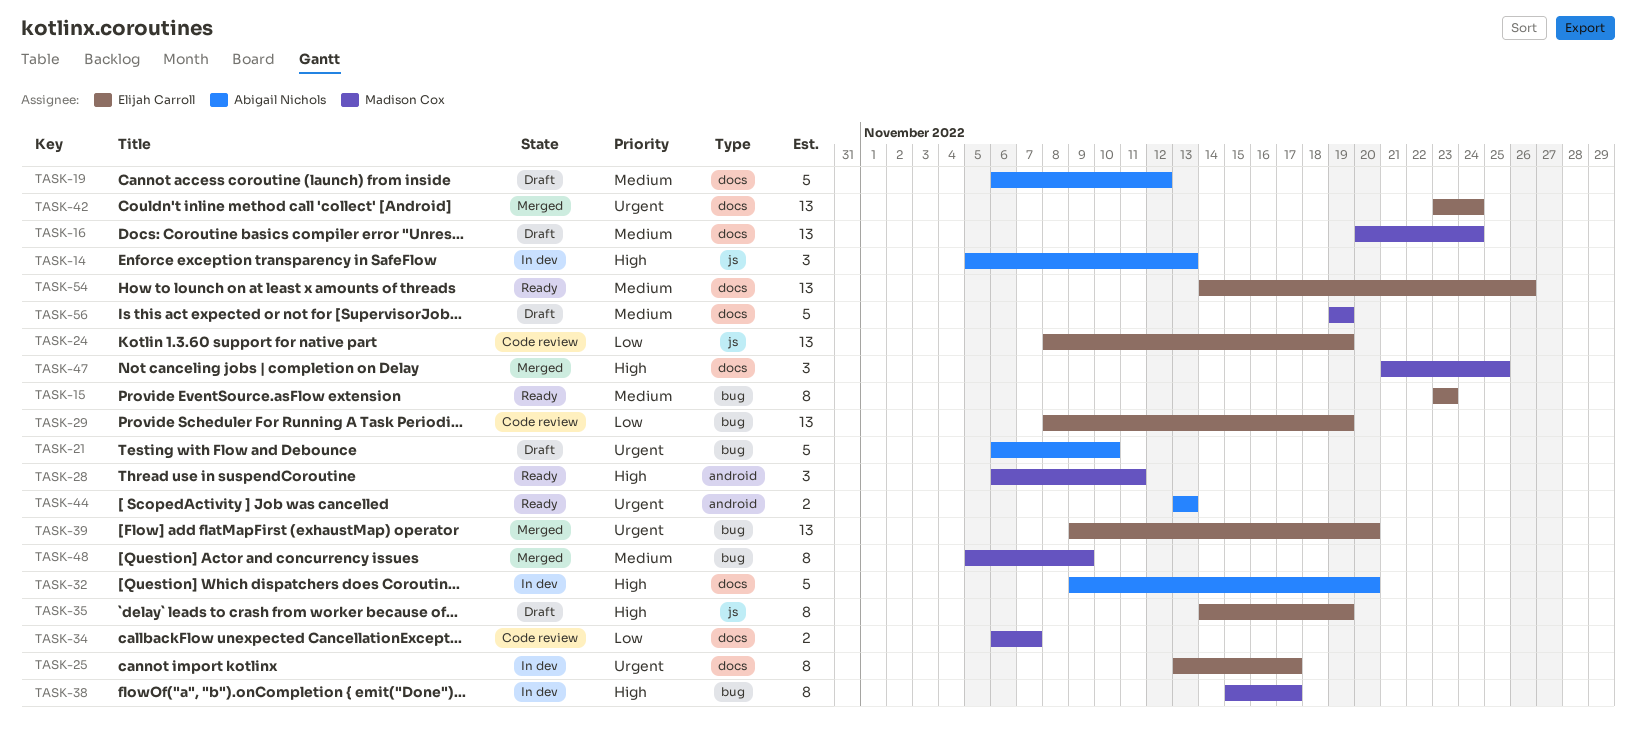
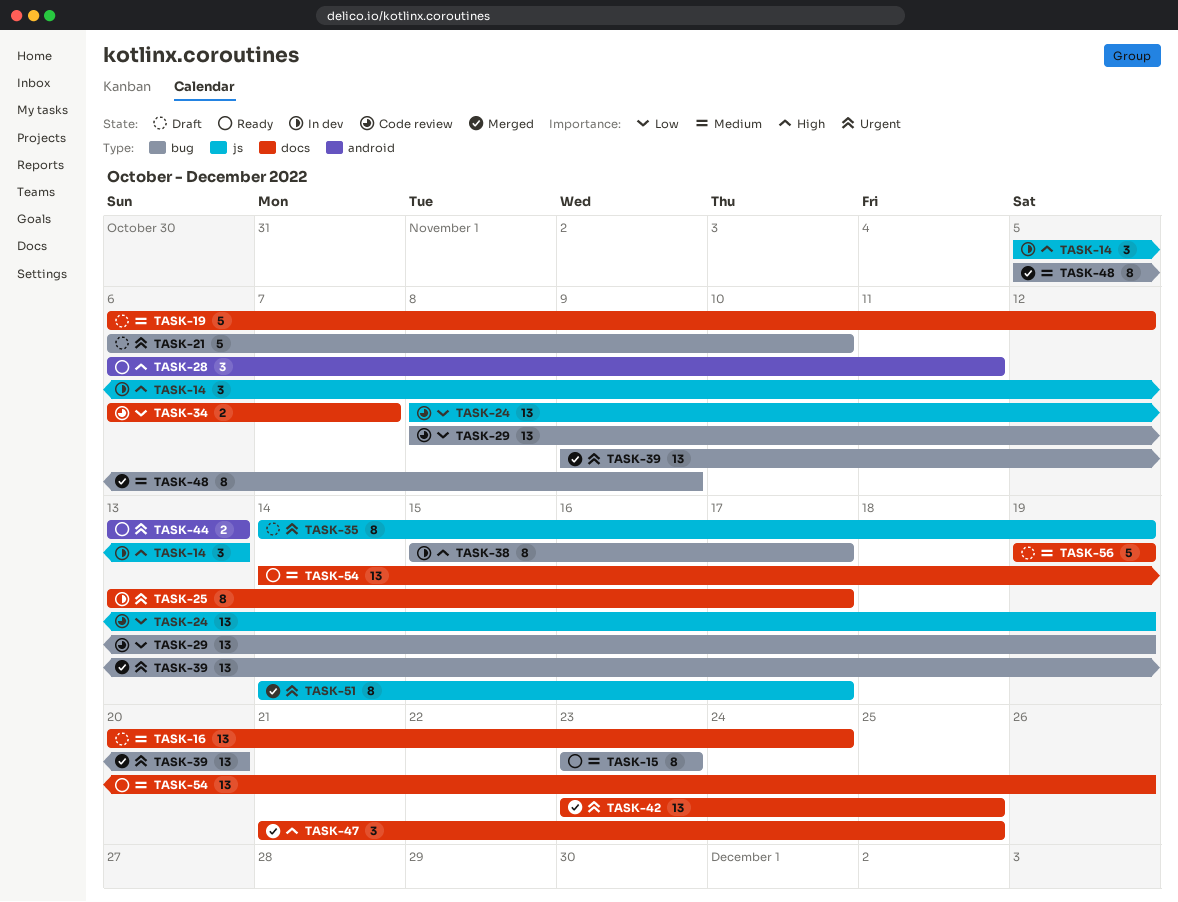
TASK-32: present -> none
TASK-35, priority: High -> Urgent
TASK-42, due: Nov 24 -> Nov 25
TASK-51: none -> present

